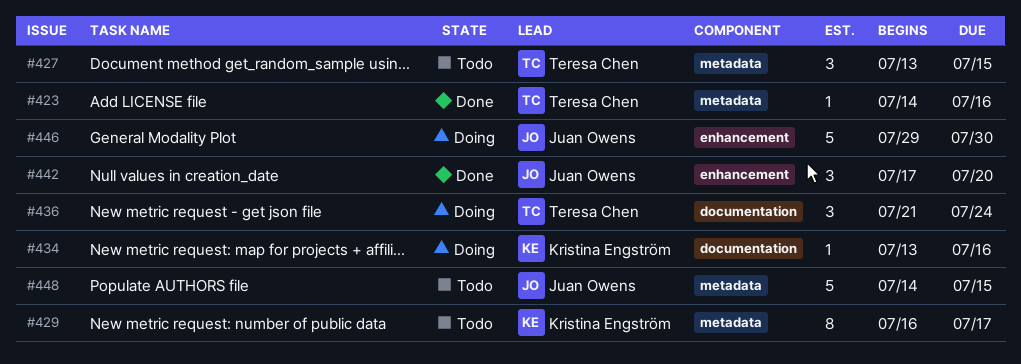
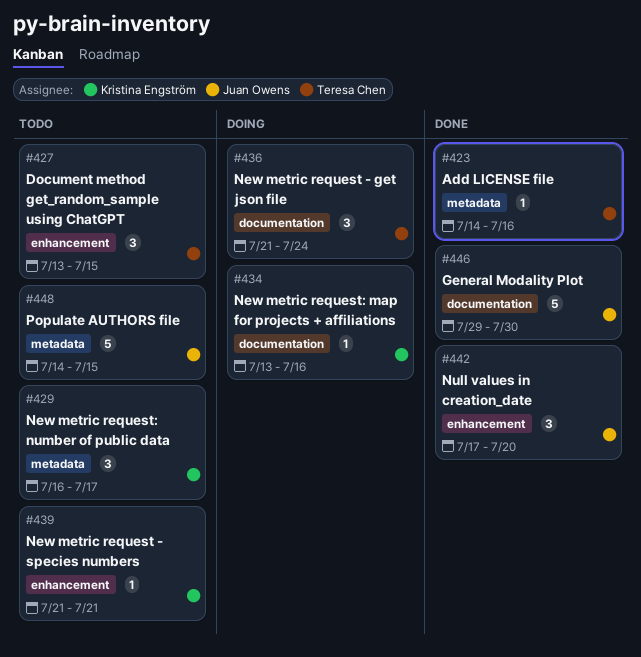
#427, label: metadata -> enhancement
#429, estimate: 8 -> 3
#439: none -> present
#446, status: Doing -> Done
#446, label: enhancement -> documentation

